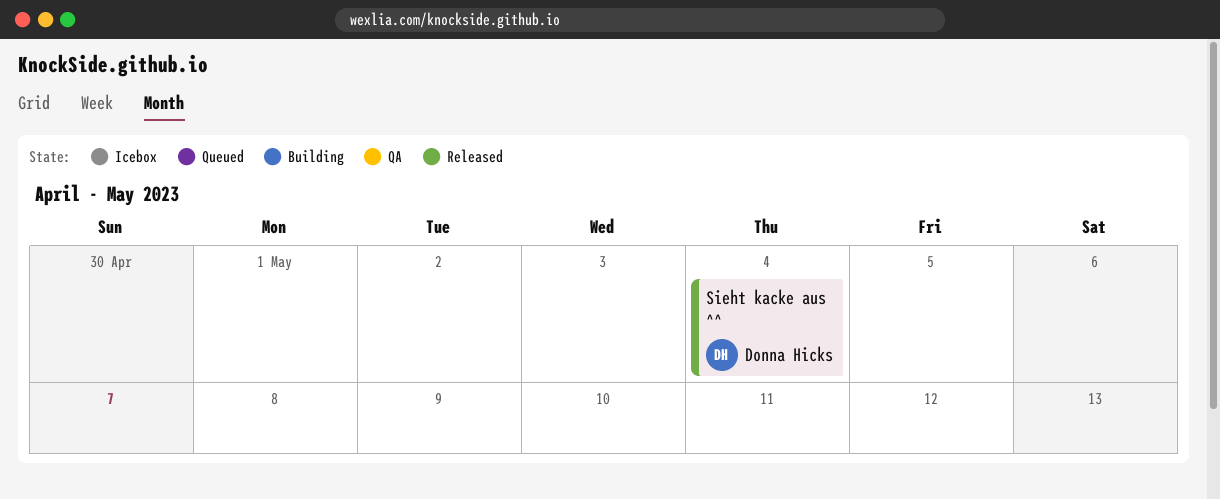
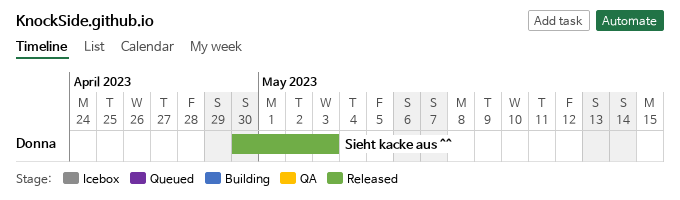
Sieht kacke aus ^^, due: May 4 -> May 3

